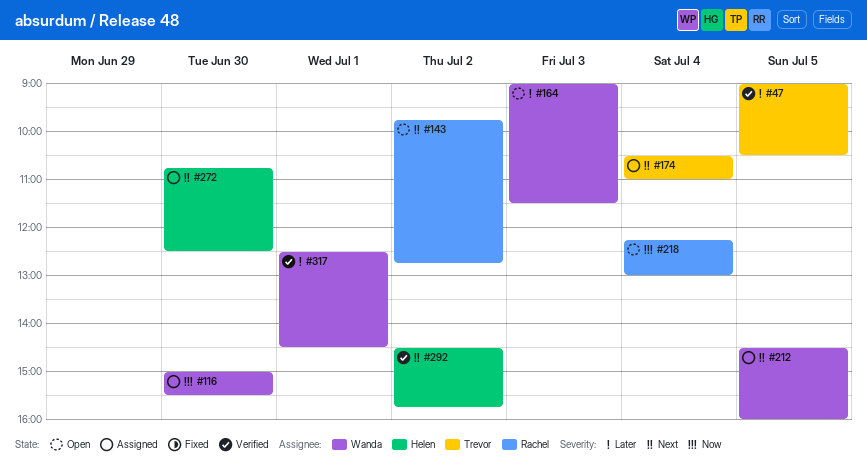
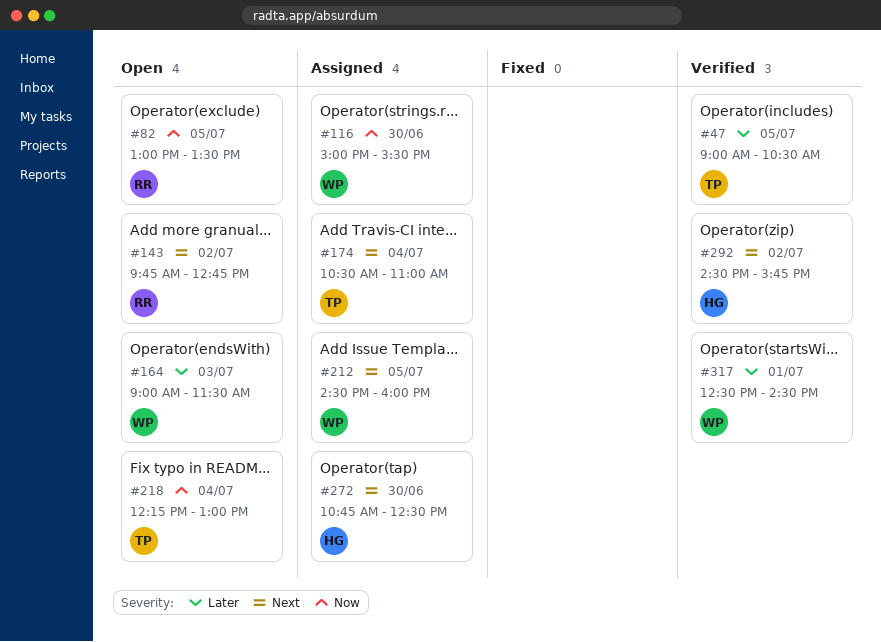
#82: none -> present
#218, owner: Rachel -> Trevor

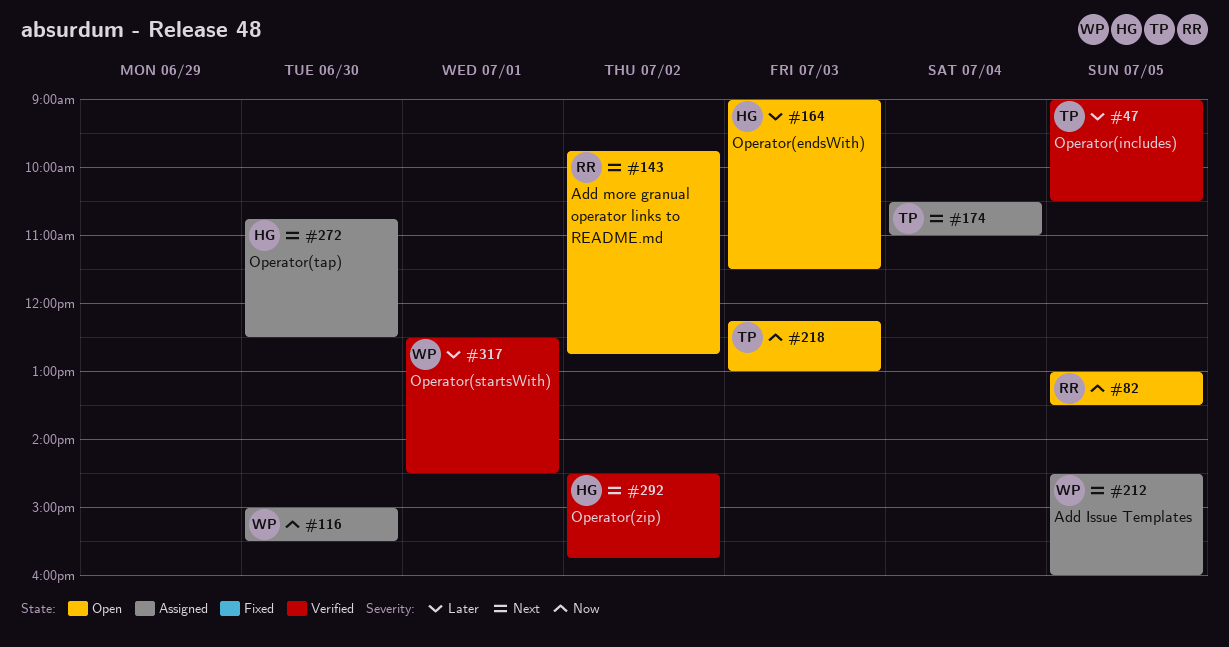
#164, owner: WP -> HG
#218, day: Jul 4 -> Jul 3

